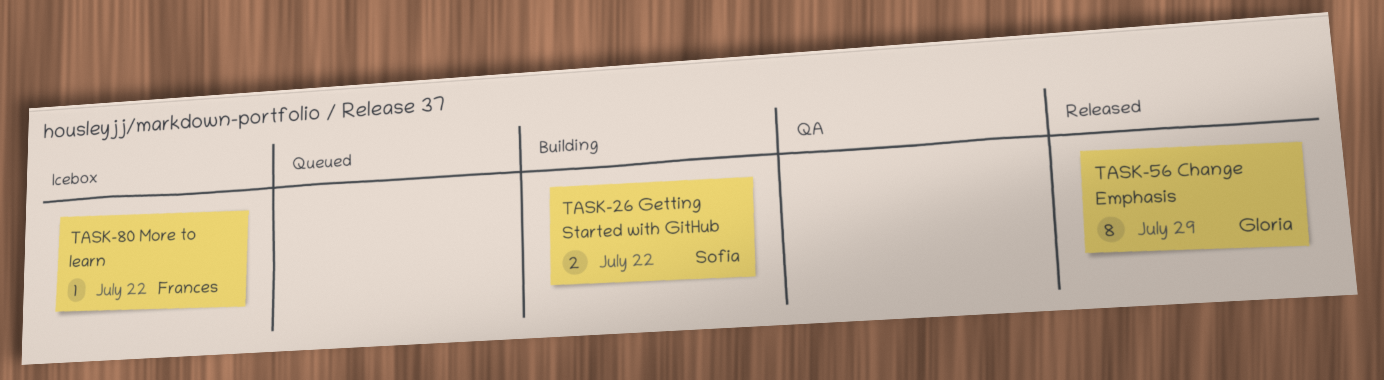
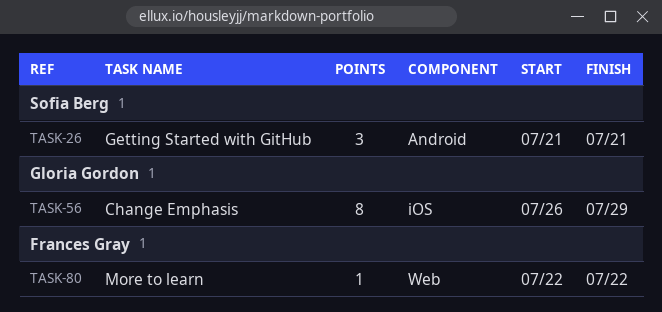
TASK-26, estimate: 2 -> 3
TASK-26, due: Jul 22 -> Jul 21

